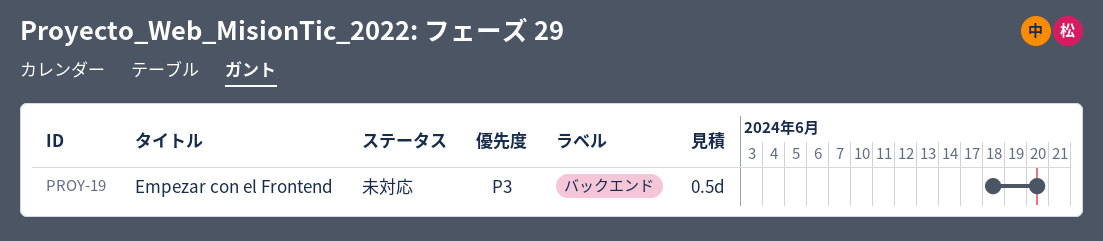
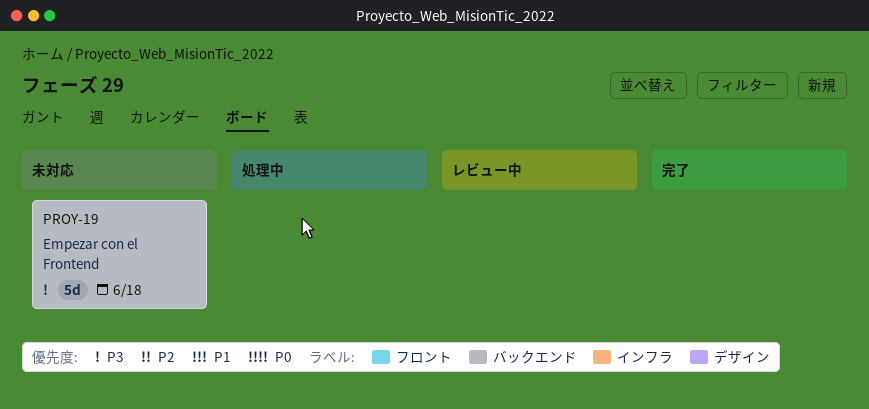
PROY-19, estimate: 0.5d -> 5d
PROY-19, due: Jun 20 -> Jun 18

